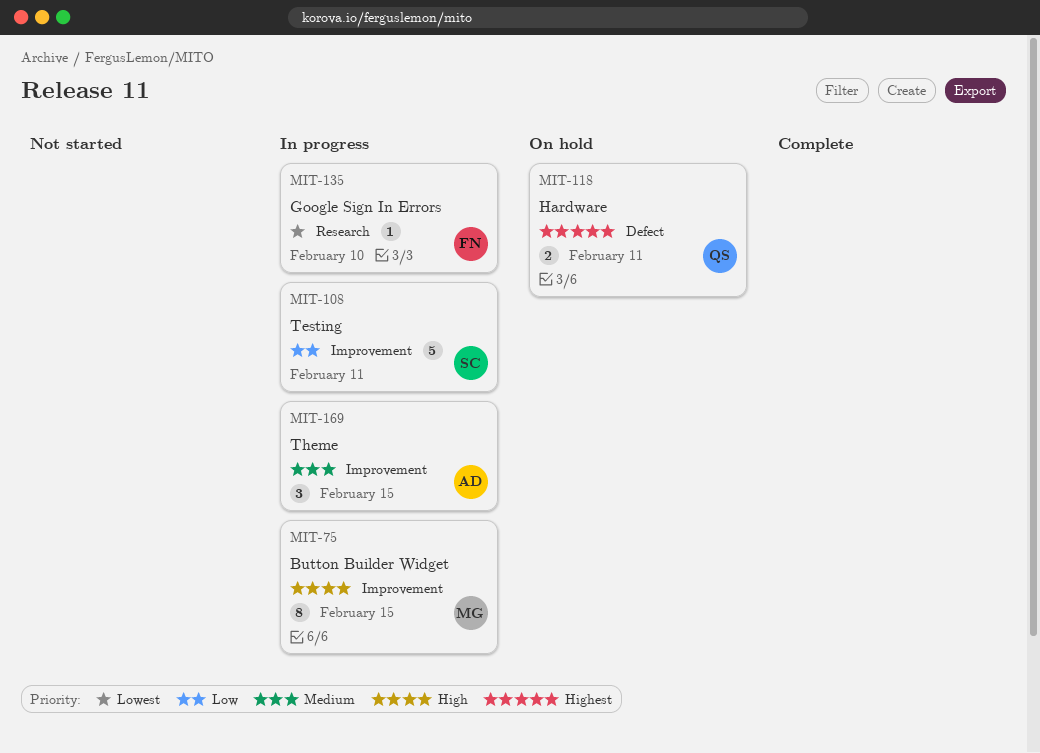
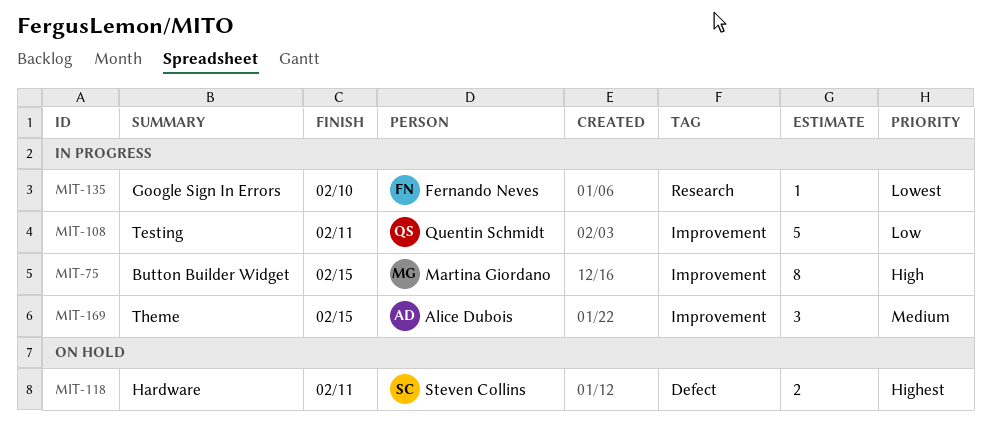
MIT-108, owner: Steven Collins -> Quentin Schmidt
MIT-118, owner: Quentin Schmidt -> Steven Collins

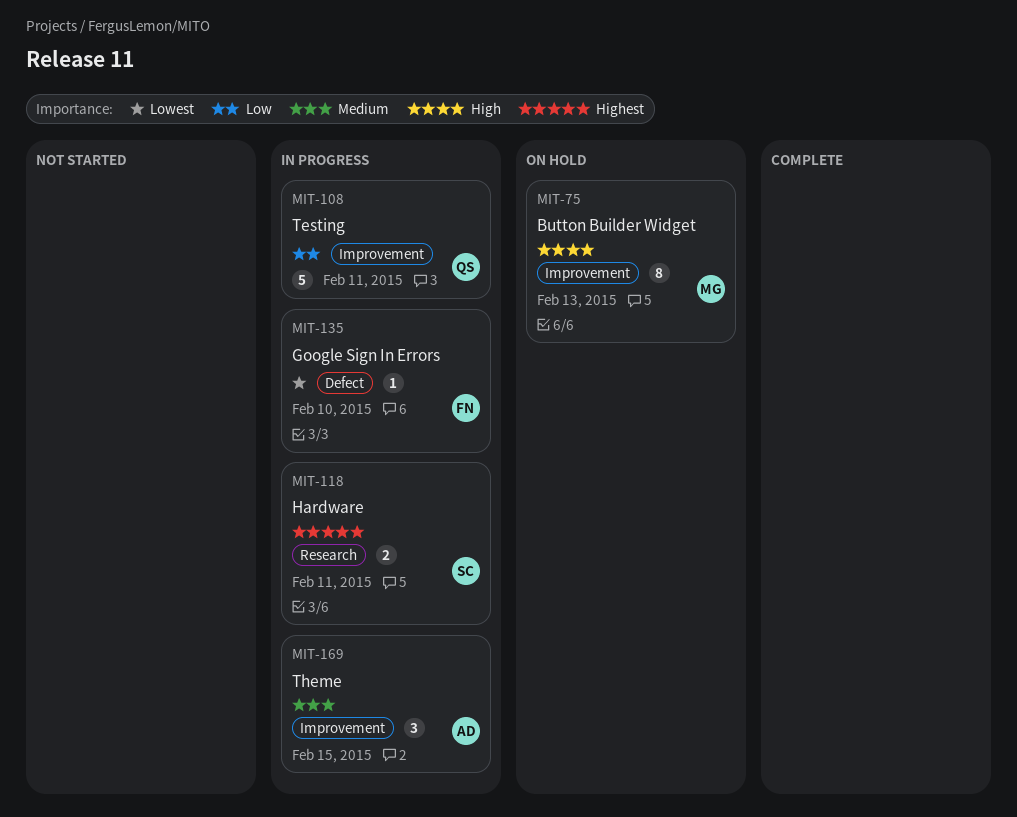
MIT-75, status: In progress -> On hold
MIT-75, due: Feb 15 -> Feb 13
MIT-118, status: On hold -> In progress
MIT-118, label: Defect -> Research
MIT-135, label: Research -> Defect

